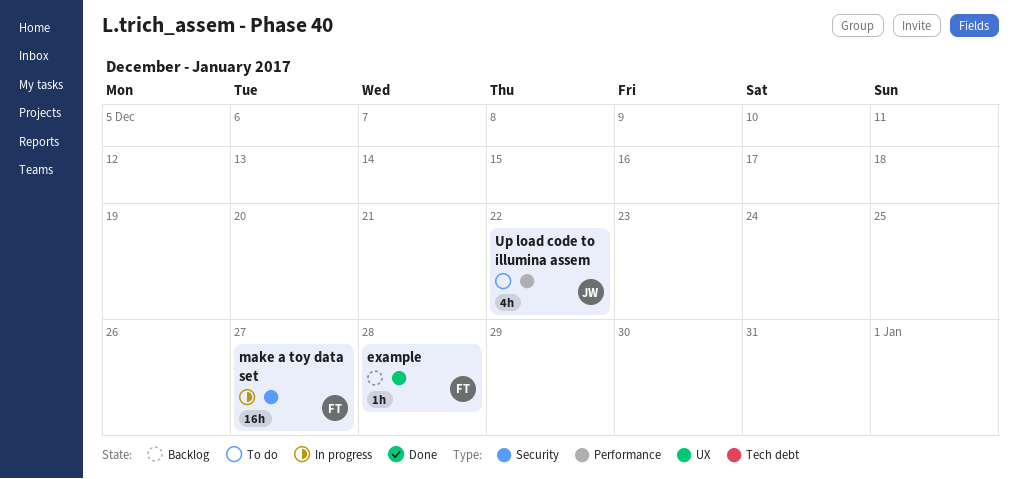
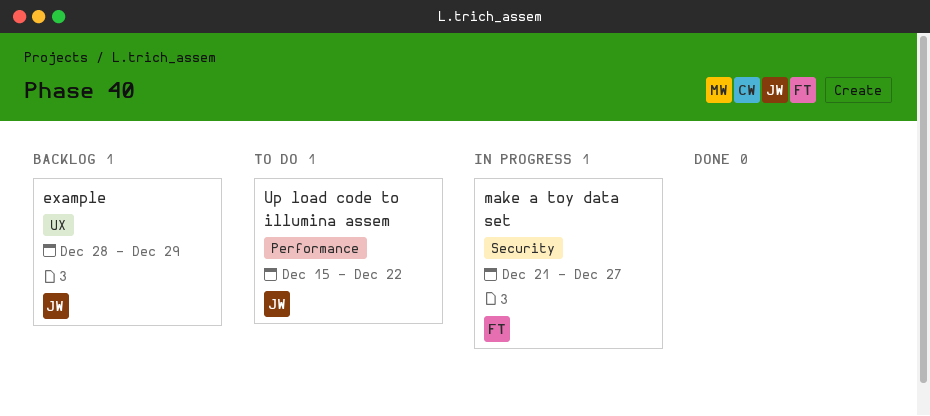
example, owner: FT -> JW
example, due: Dec 28 -> Dec 29

